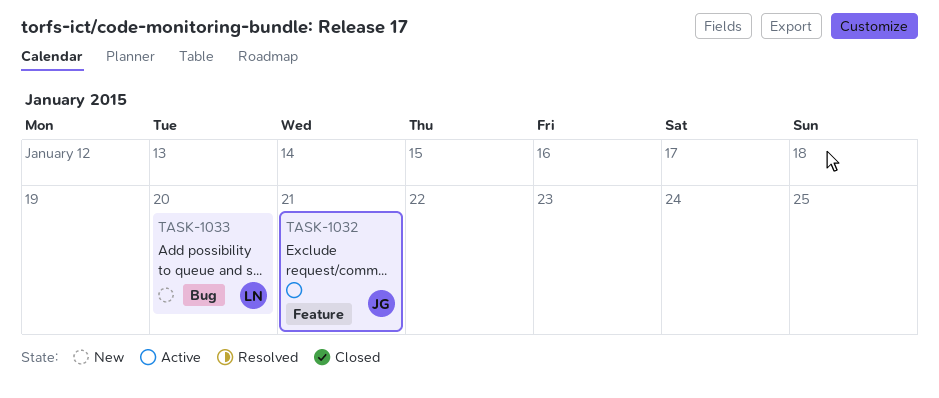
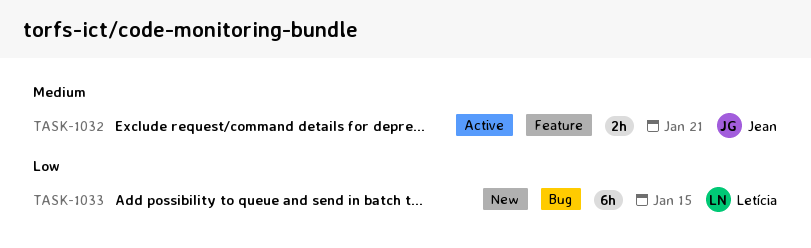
TASK-1033, due: Jan 20 -> Jan 15

